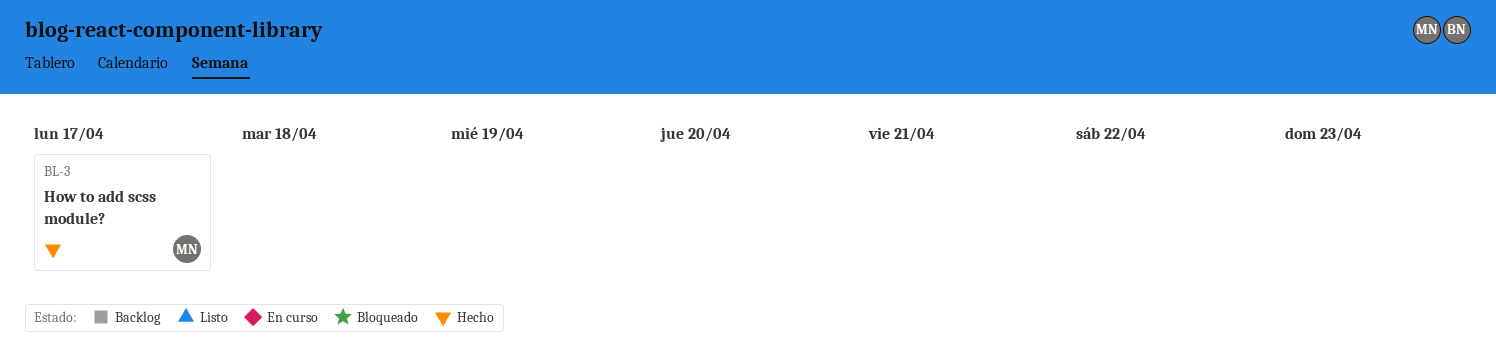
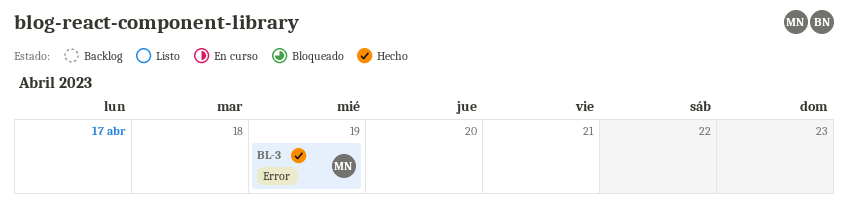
BL-3, due: Apr 17 -> Apr 19

